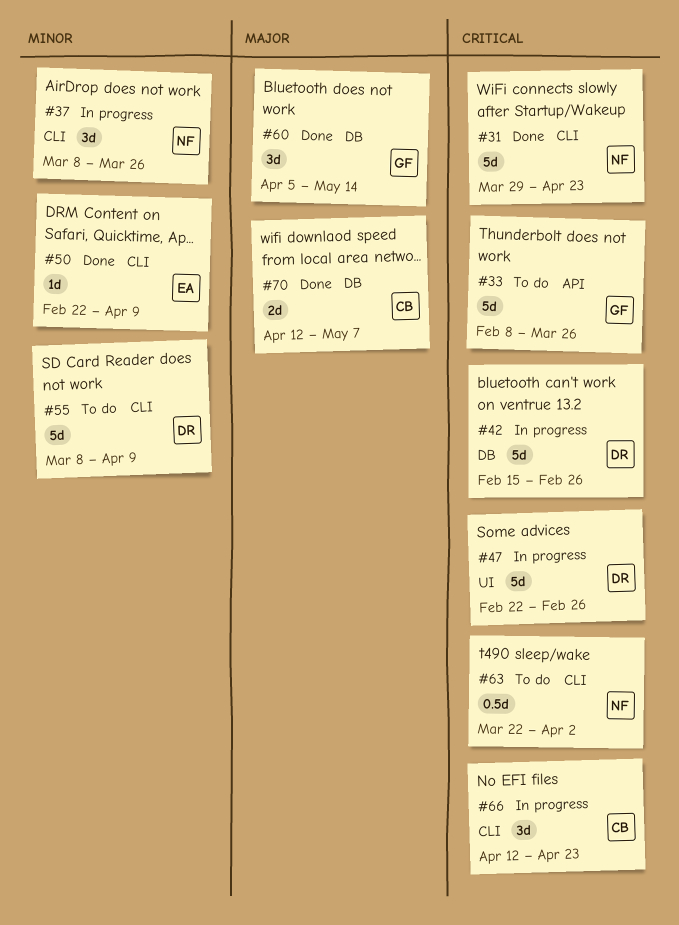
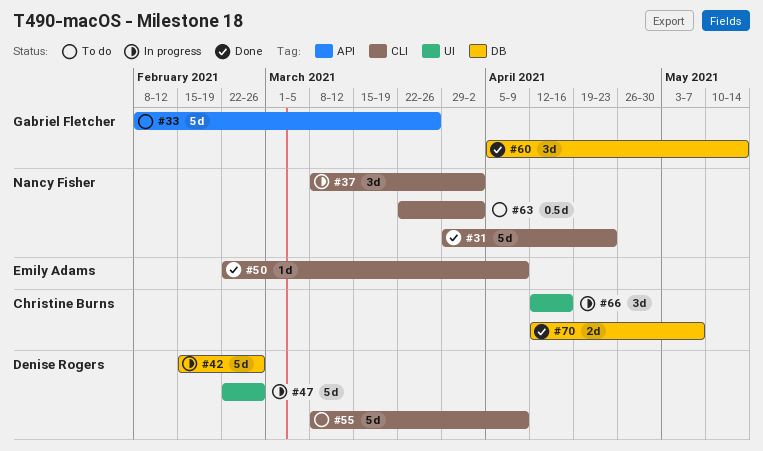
#37, due: Mar 26 -> Apr 2
#66, label: CLI -> UI
#66, due: Apr 23 -> Apr 16

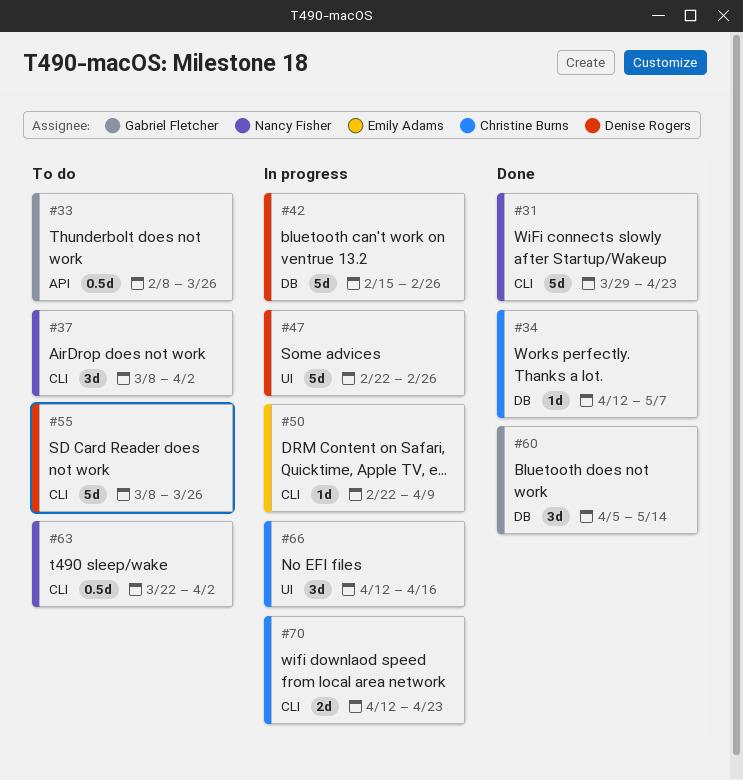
#33, estimate: 5d -> 0.5d
#34: none -> present
#37, status: In progress -> To do
#50, status: Done -> In progress
#55, due: Apr 9 -> Mar 26
#70, status: Done -> In progress
#70, label: DB -> CLI
#70, due: May 7 -> Apr 23

